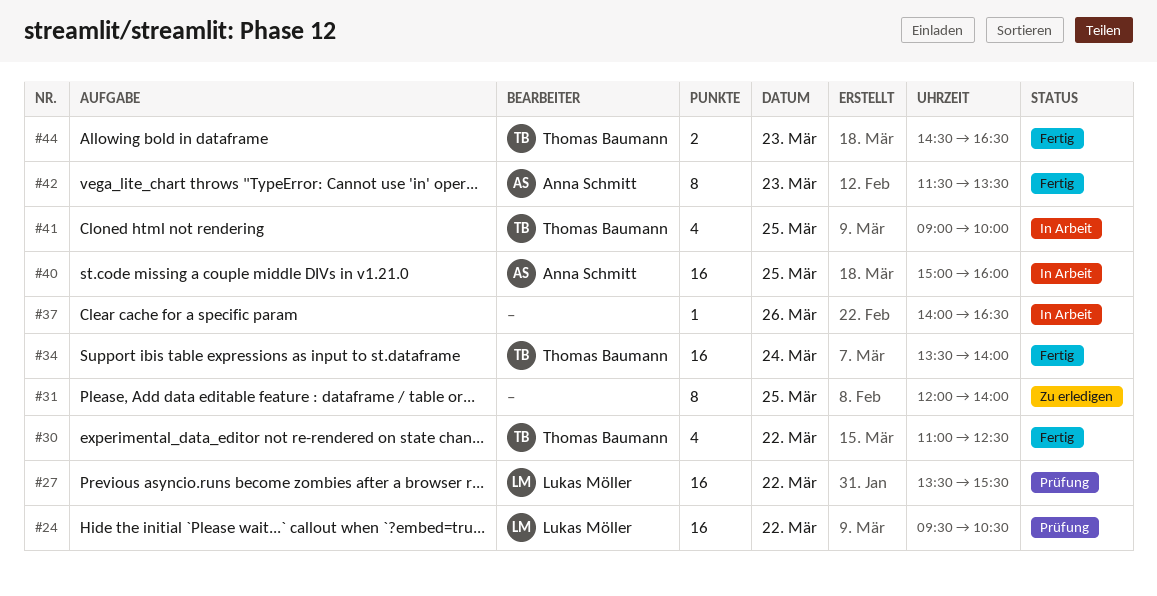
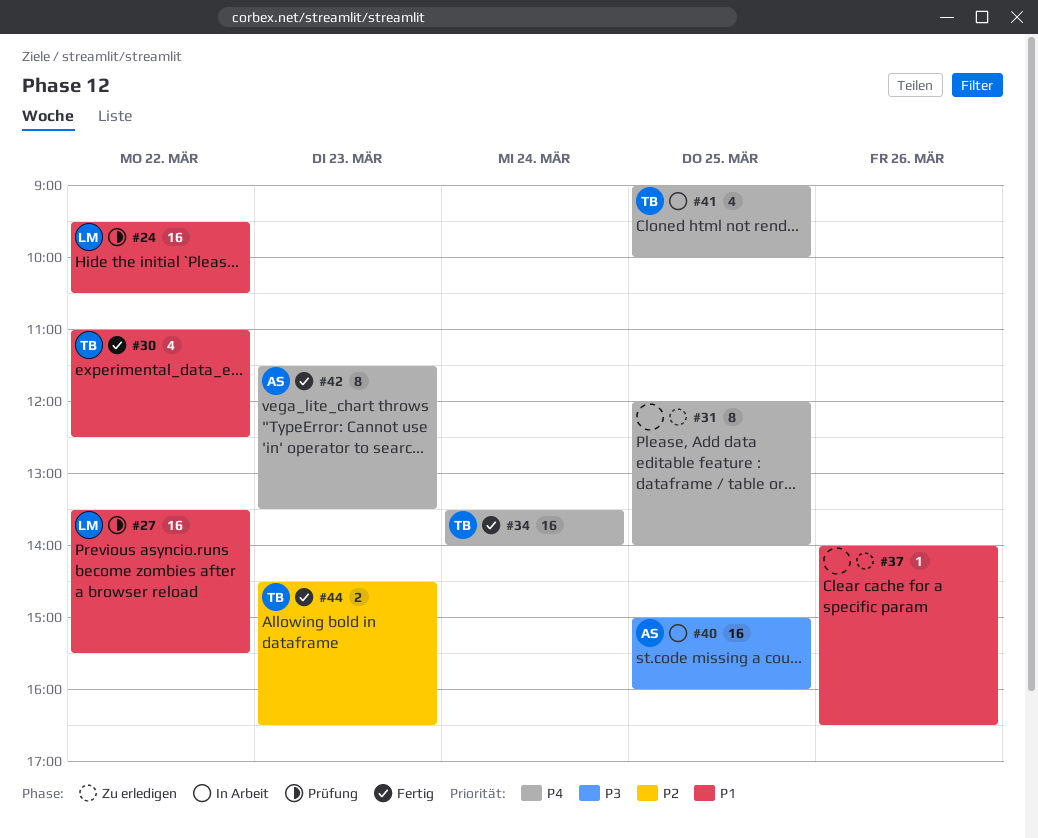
#37, status: In Arbeit -> Zu erledigen

